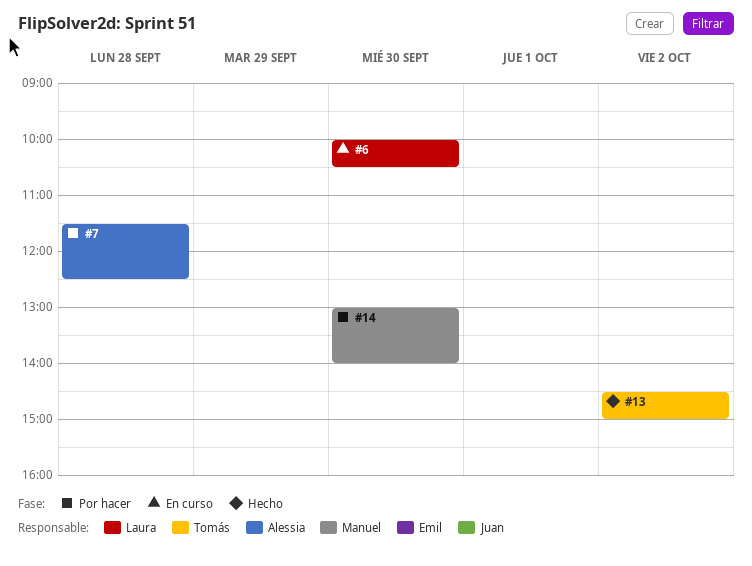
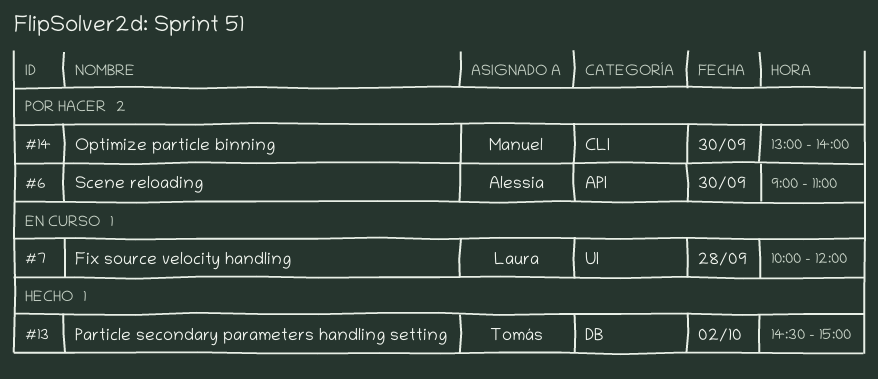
#6, status: En curso -> Por hacer
#6, owner: Laura -> Alessia
#6, begins: 10:00 -> 09:00
#6, ends: 10:30 -> 11:00
#7, status: Por hacer -> En curso
#7, owner: Alessia -> Laura
#7, begins: 11:30 -> 10:00
#7, ends: 12:30 -> 12:00

